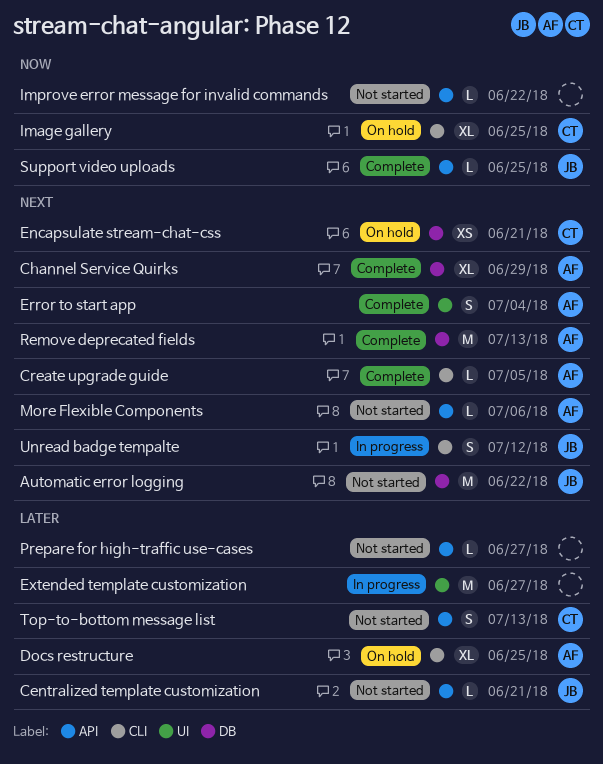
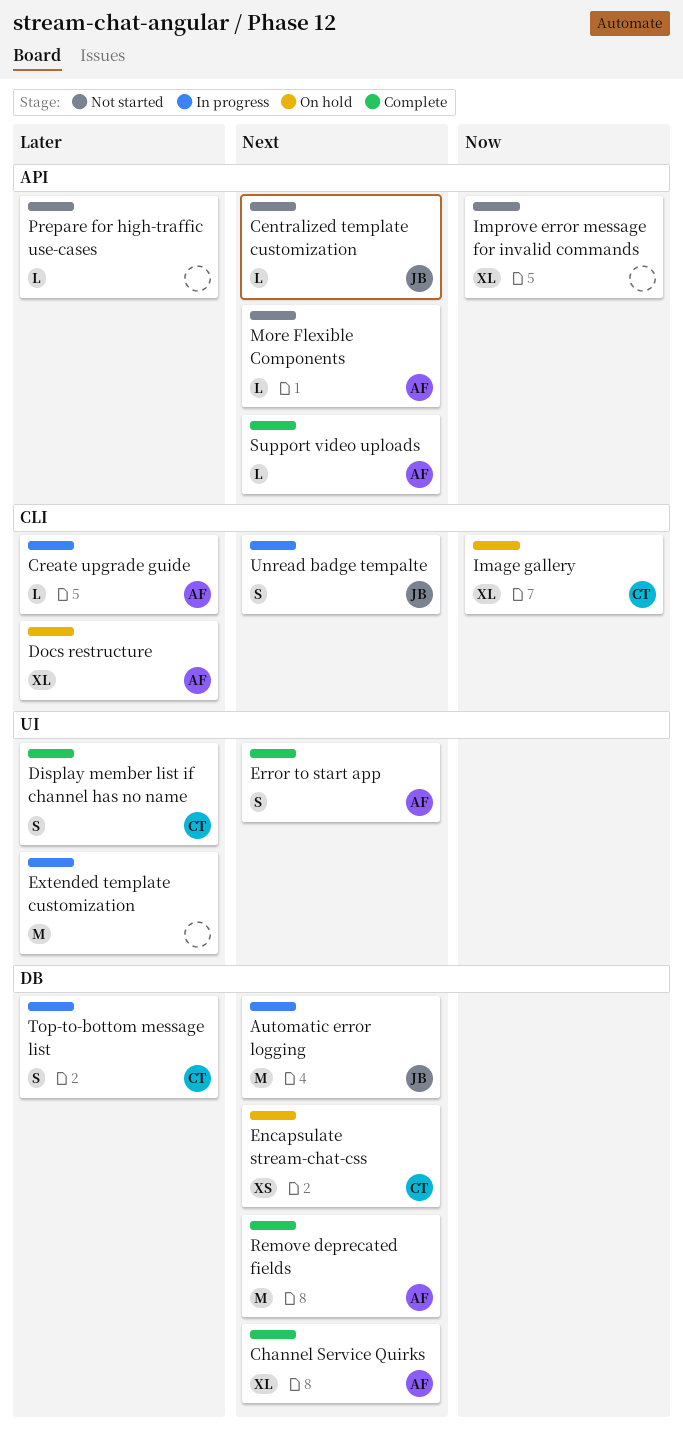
Automatic error logging, status: Not started -> In progress
Centralized template customization, priority: Later -> Next
Create upgrade guide, status: Complete -> In progress
Create upgrade guide, priority: Next -> Later
Display member list if channel has no name: none -> present
Improve error message for invalid commands, estimate: L -> XL
Support video uploads, owner: JB -> AF
Support video uploads, priority: Now -> Next
Top-to-bottom message list, status: Not started -> In progress
Top-to-bottom message list, label: API -> DB

